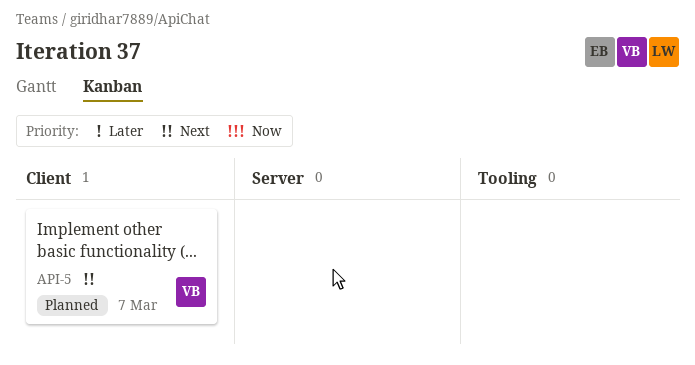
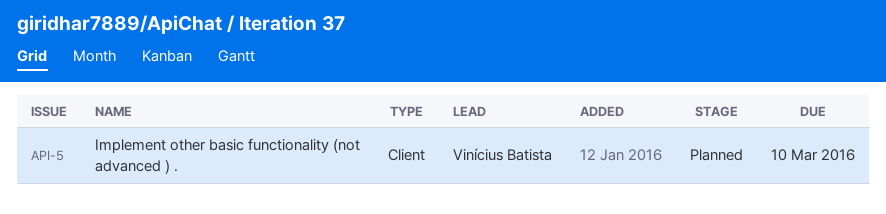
API-5, due: Mar 7 -> Mar 10

